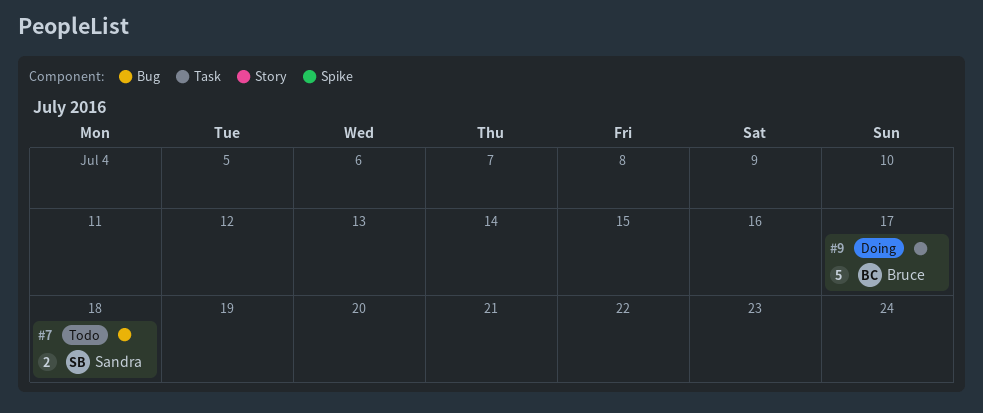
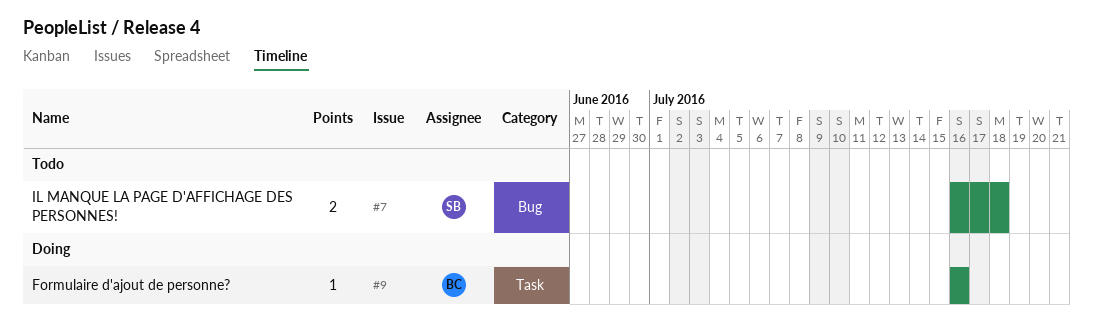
#9, estimate: 5 -> 1
#9, due: Jul 17 -> Jul 16

